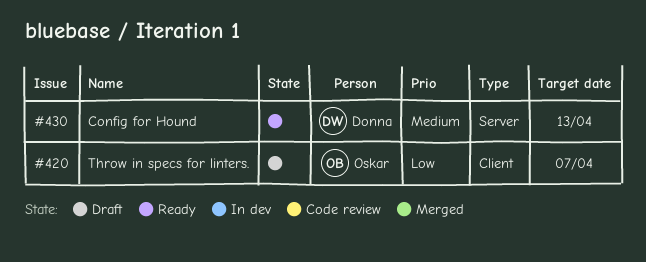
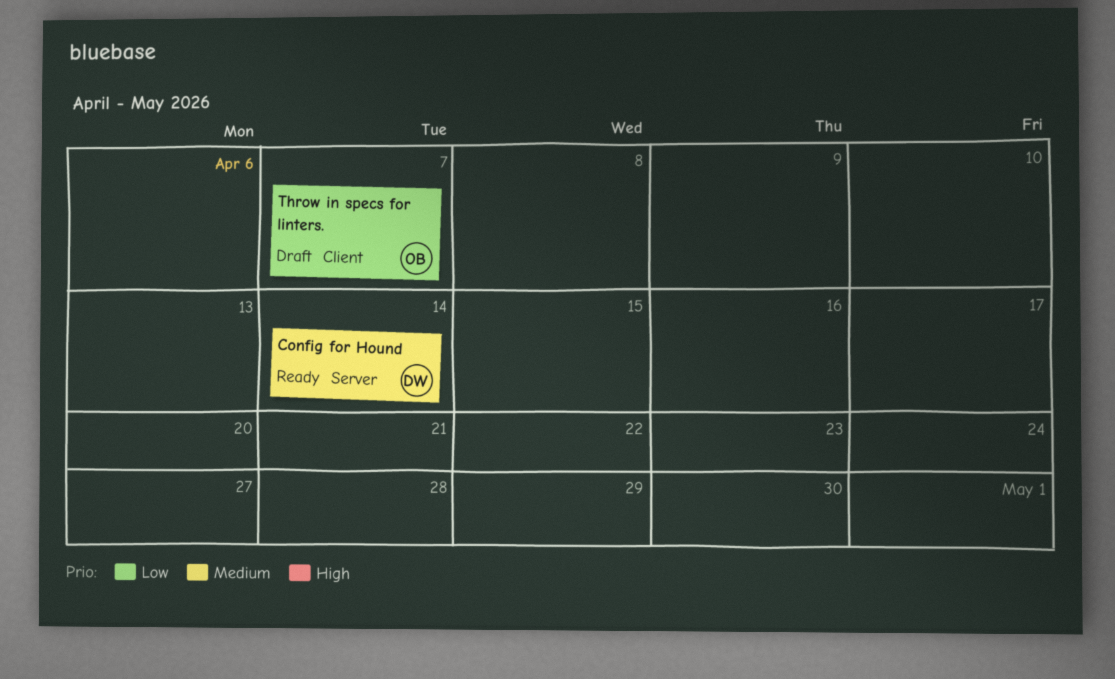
Config for Hound, due: Apr 13 -> Apr 14

